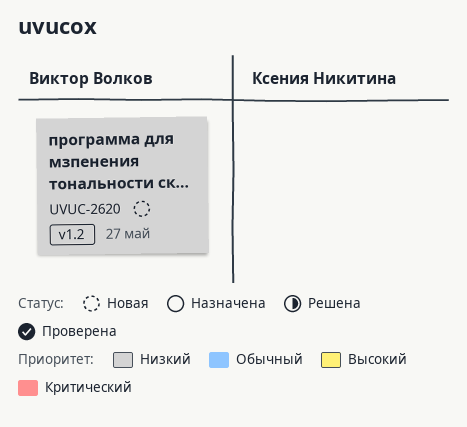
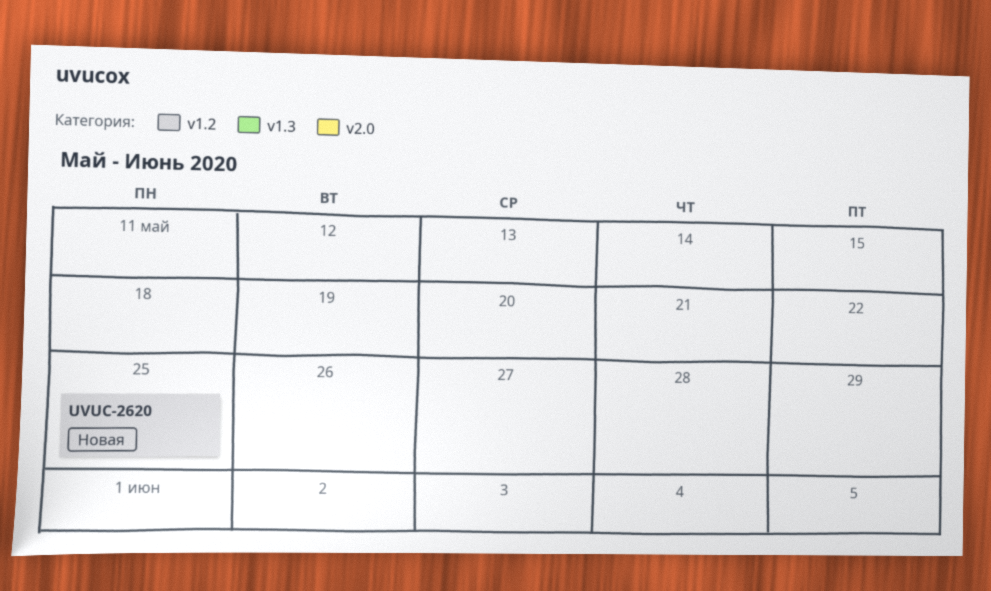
UVUC-2620, due: May 27 -> May 25

